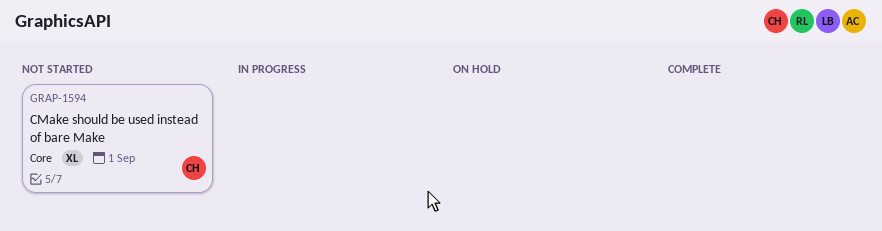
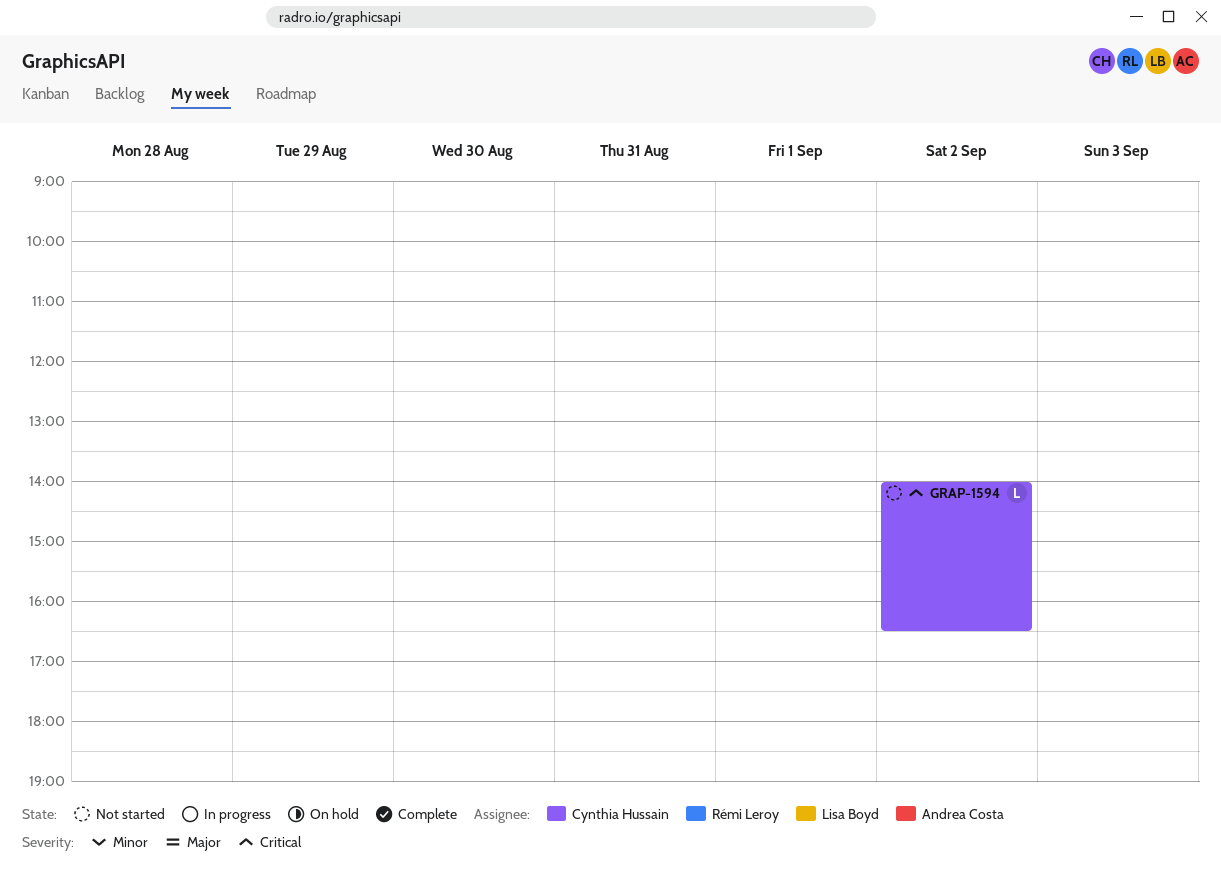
GRAP-1594, estimate: XL -> L
GRAP-1594, day: Sep 1 -> Sep 2

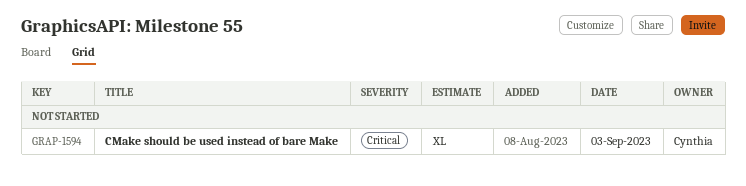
GRAP-1594, estimate: L -> XL
GRAP-1594, day: Sep 2 -> Sep 3

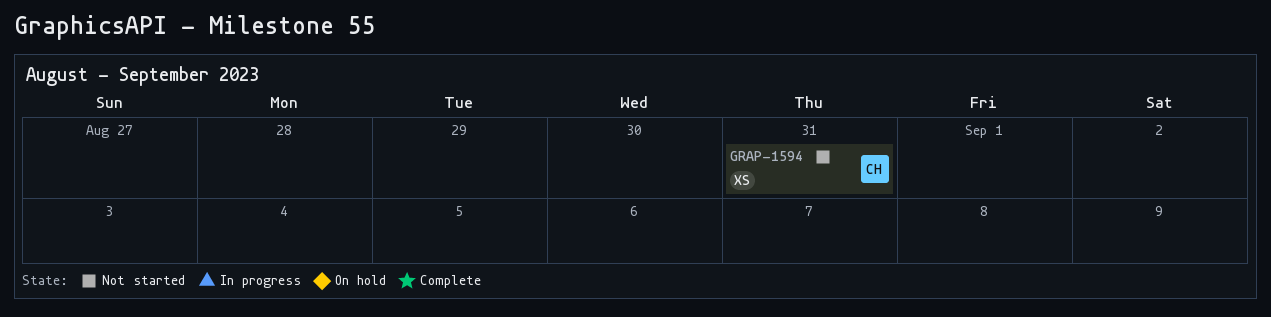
GRAP-1594, estimate: XL -> XS
GRAP-1594, day: Sep 3 -> Aug 31

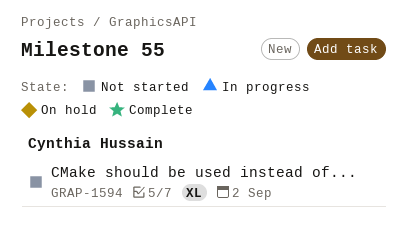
GRAP-1594, estimate: XS -> XL
GRAP-1594, day: Aug 31 -> Sep 2

